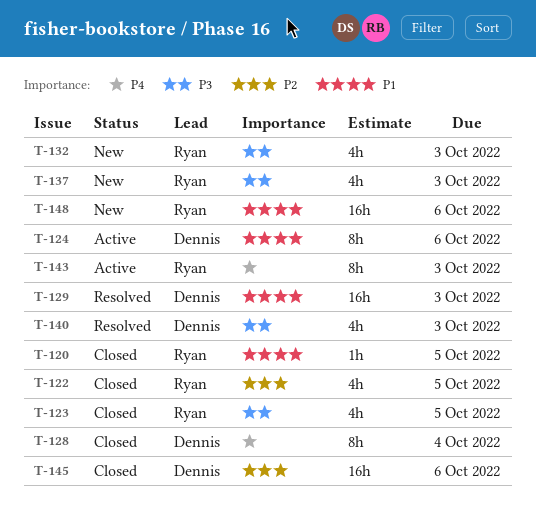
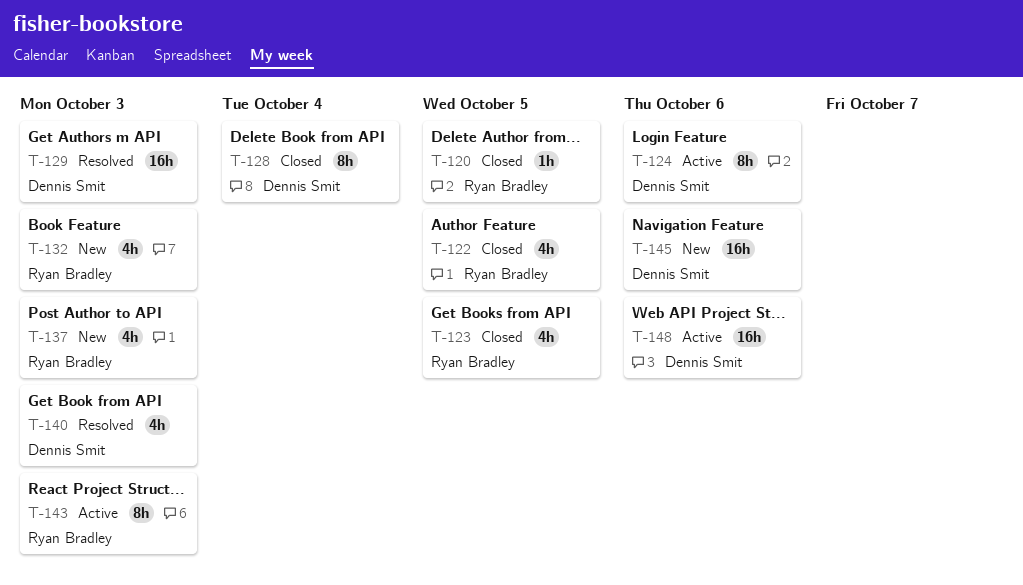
T-145, status: Closed -> New
T-148, status: New -> Active
T-148, owner: Ryan Bradley -> Dennis Smit

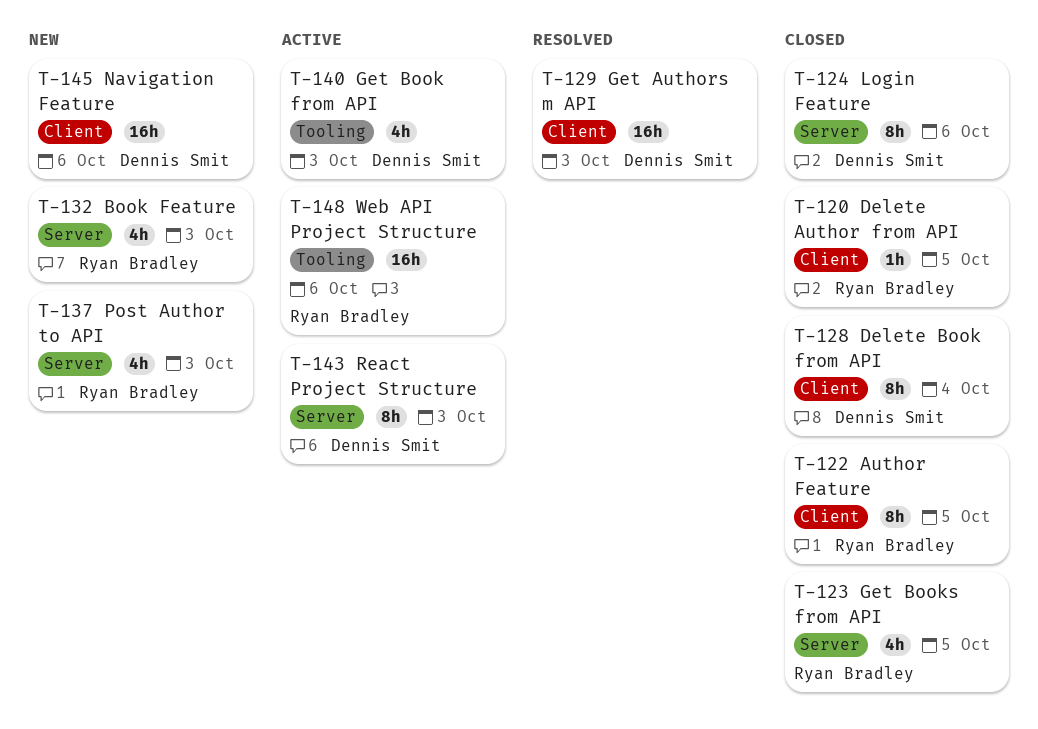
T-122, estimate: 4h -> 8h
T-124, status: Active -> Closed
T-140, status: Resolved -> Active
T-143, owner: Ryan Bradley -> Dennis Smit
T-148, owner: Dennis Smit -> Ryan Bradley

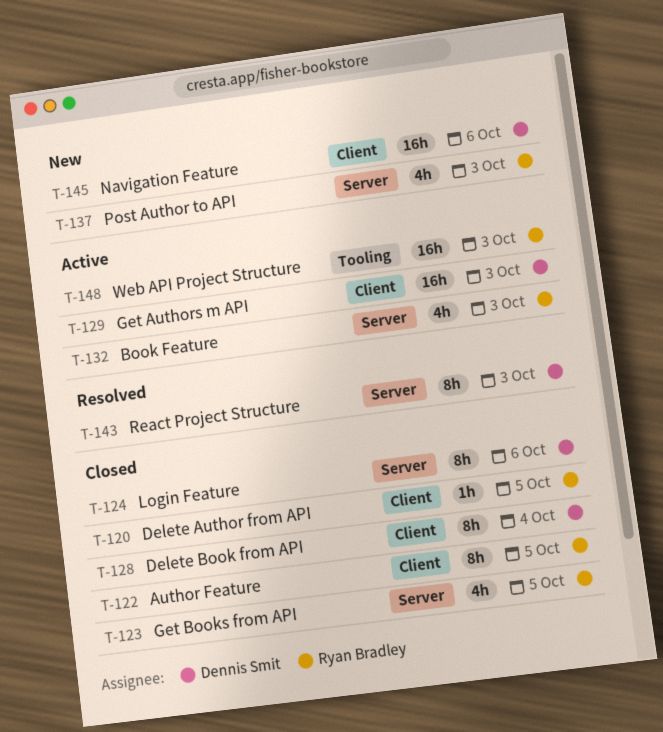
T-129, status: Resolved -> Active
T-132, status: New -> Active
T-140: present -> none
T-143, status: Active -> Resolved
T-148, due: Oct 6 -> Oct 3

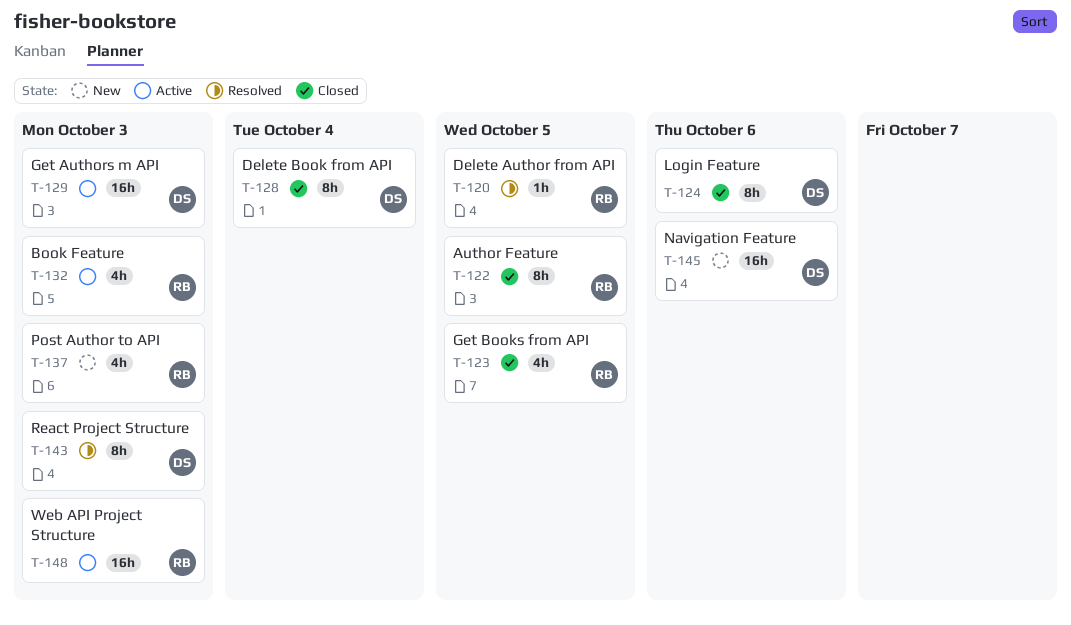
T-120, status: Closed -> Resolved

